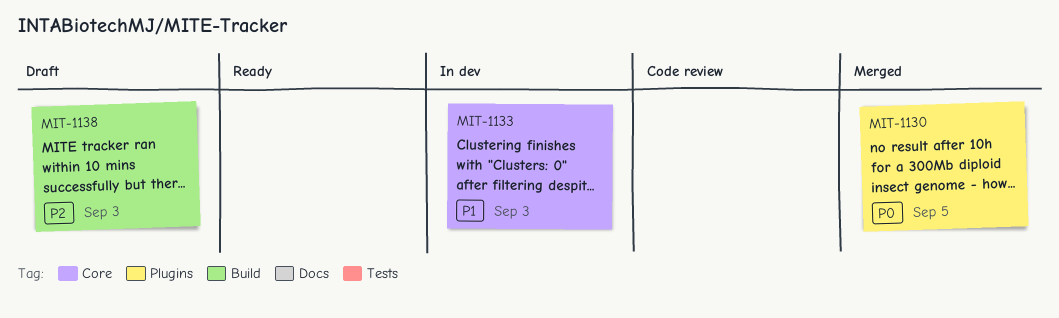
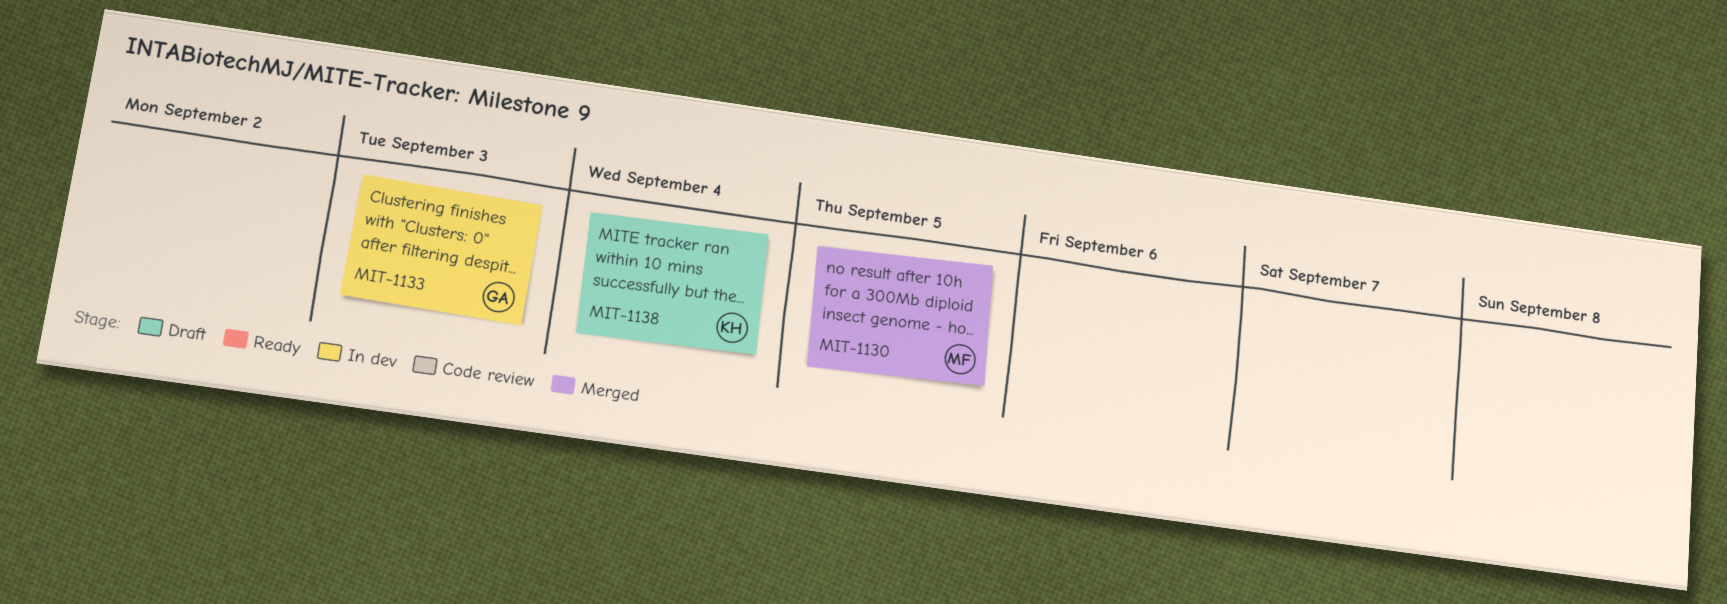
MIT-1138, due: Sep 3 -> Sep 4

